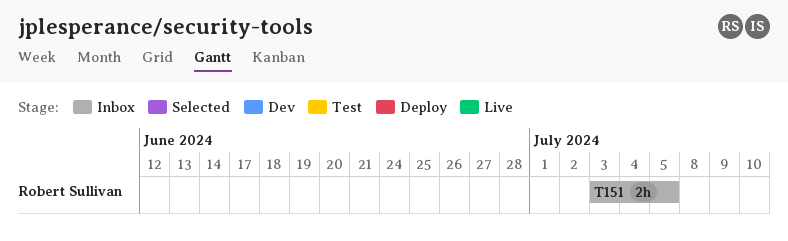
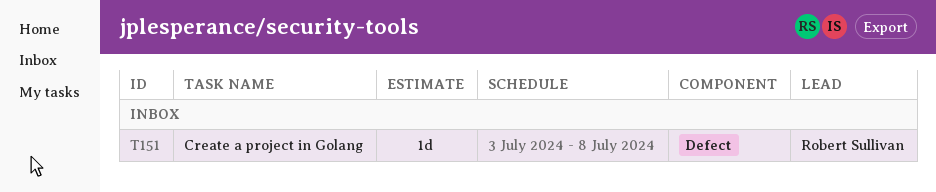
T151, estimate: 2h -> 1d
T151, due: Jul 5 -> Jul 8

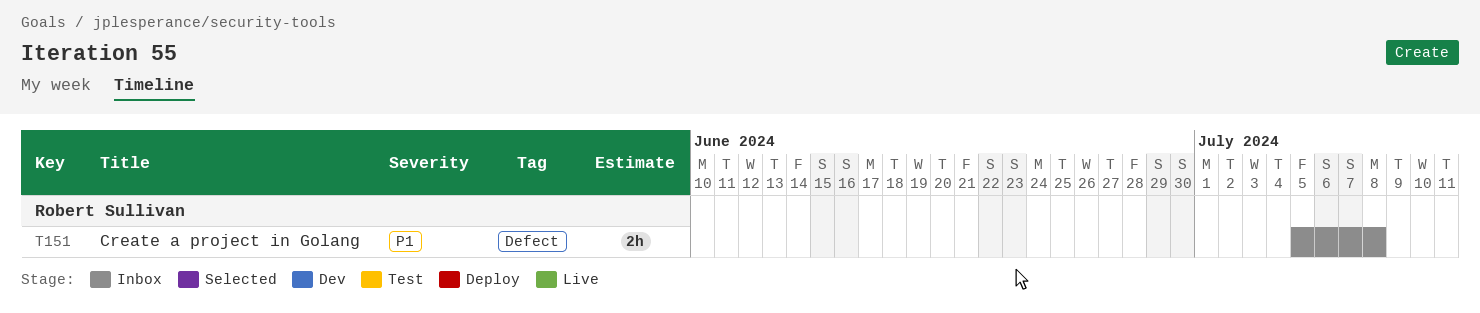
T151, estimate: 1d -> 2h
T151, start: Jul 3 -> Jul 5

